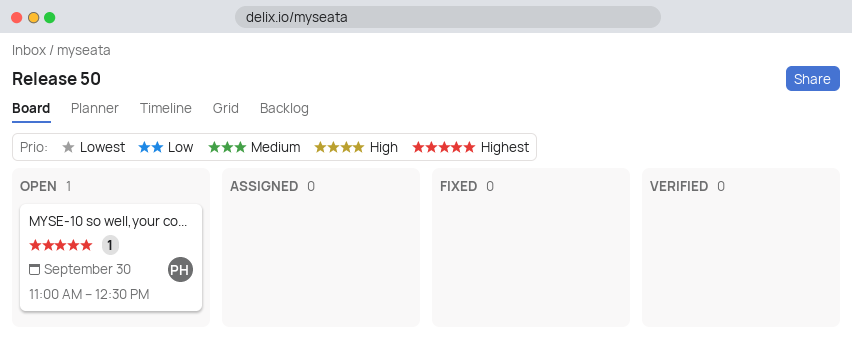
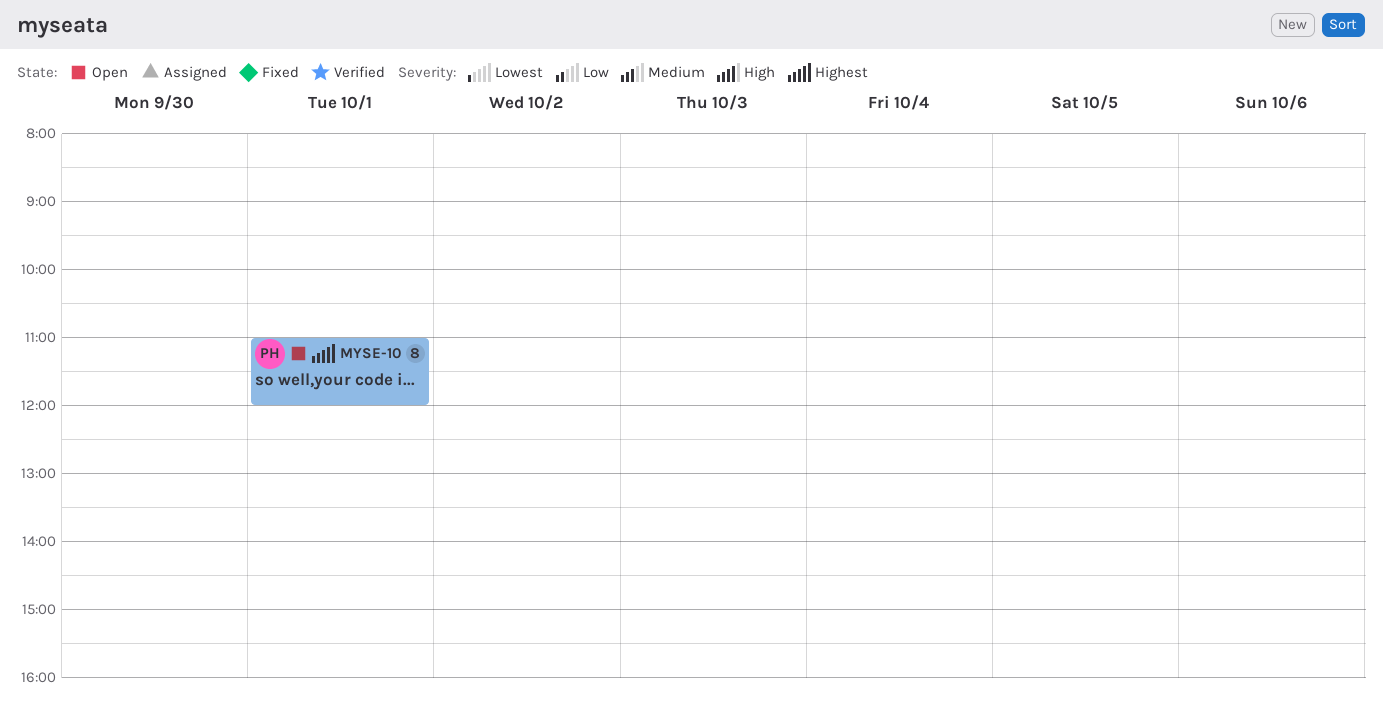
MYSE-10, estimate: 1 -> 8
MYSE-10, day: Sep 30 -> Oct 1
MYSE-10, ends: 12:30 -> 12:00

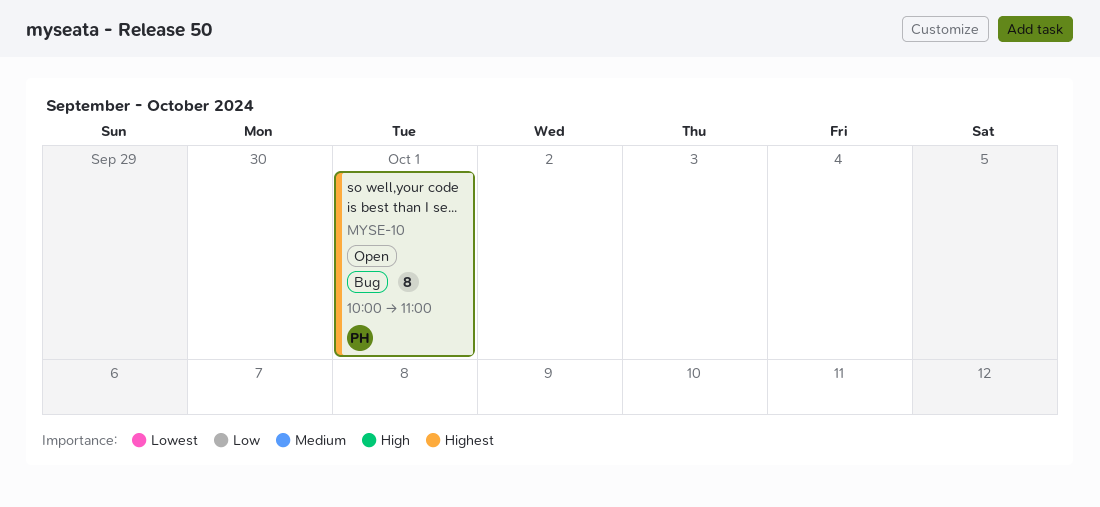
MYSE-10, begins: 11:00 -> 10:00
MYSE-10, ends: 12:00 -> 11:00

